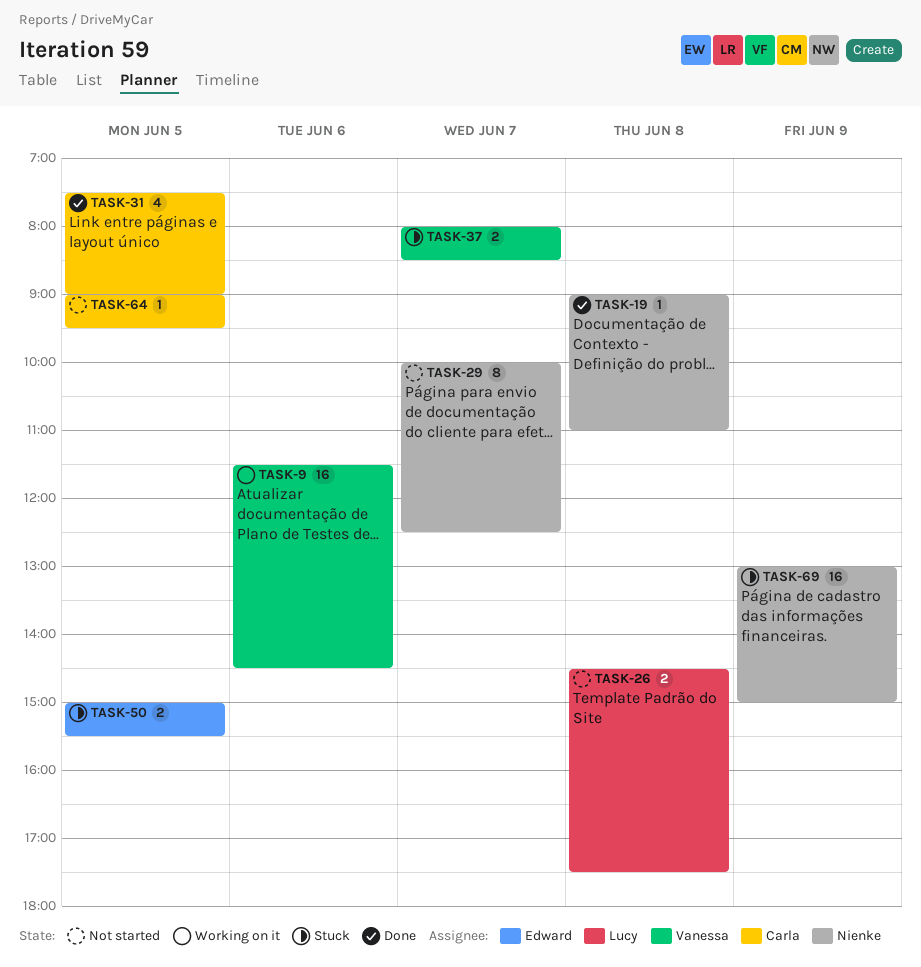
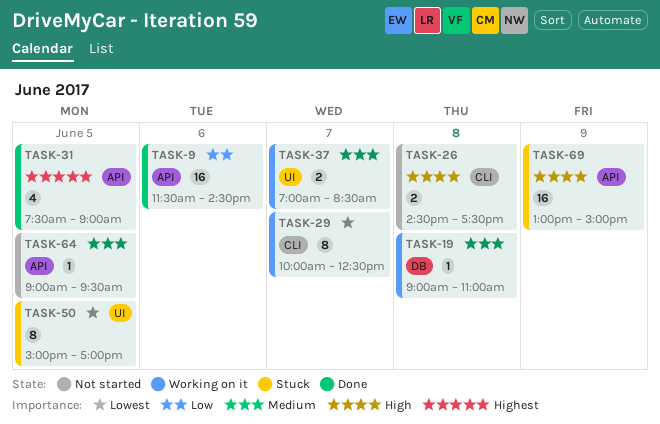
TASK-9, status: Working on it -> Done
TASK-19, status: Done -> Working on it
TASK-29, status: Not started -> Working on it
TASK-37, status: Stuck -> Working on it
TASK-37, begins: 08:00 -> 07:00
TASK-50, estimate: 2 -> 8
TASK-50, ends: 15:30 -> 17:00

